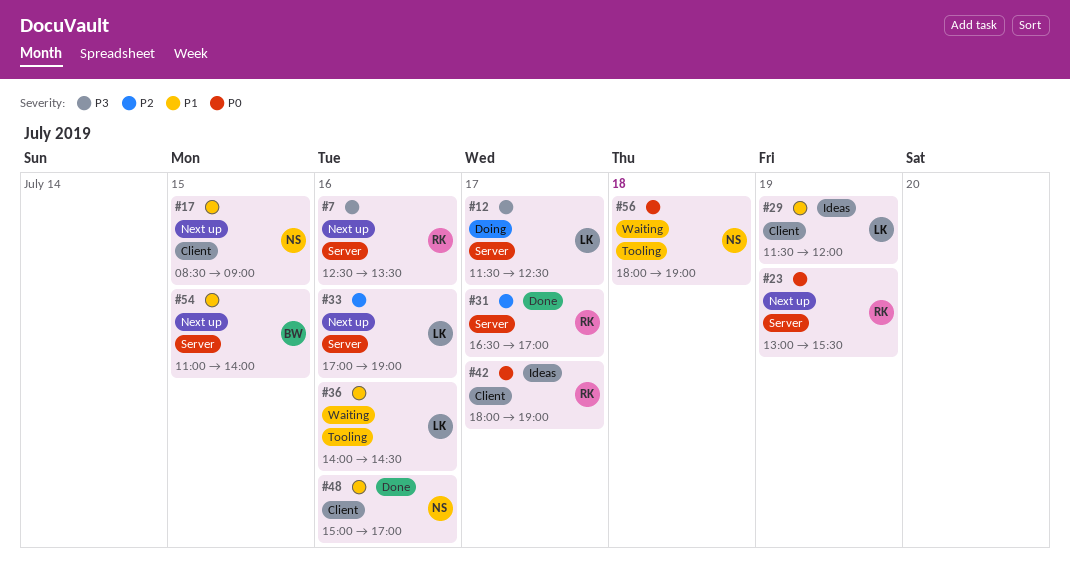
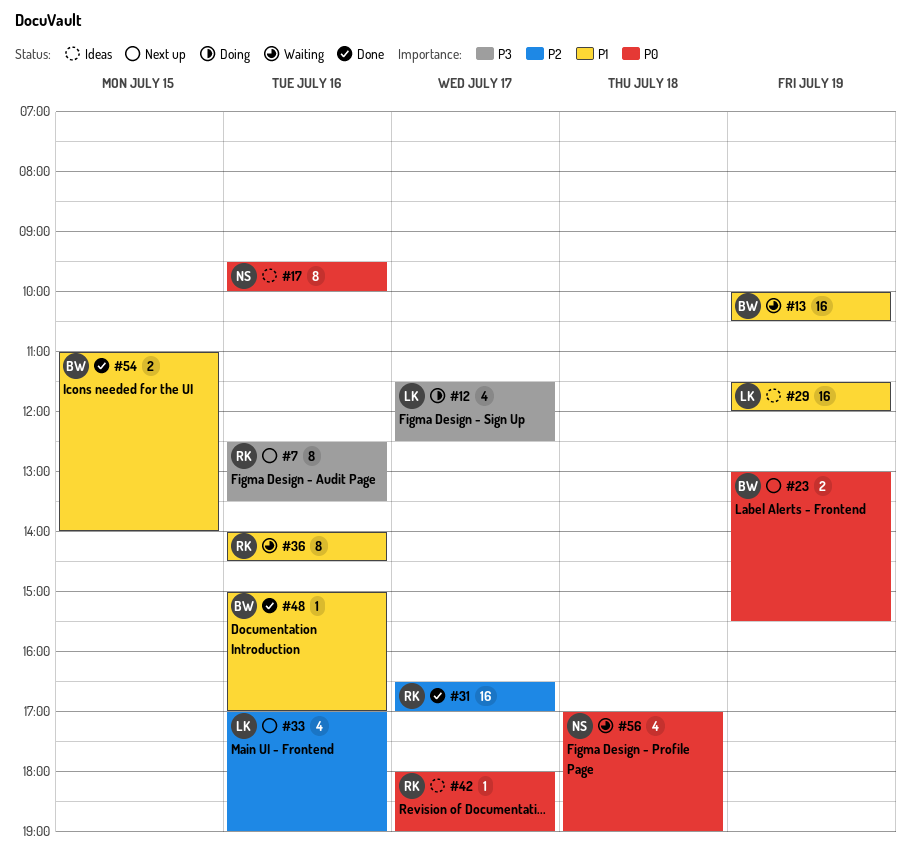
#13: none -> present
#17, status: Next up -> Ideas
#17, priority: P1 -> P0
#17, day: Jul 15 -> Jul 16
#17, begins: 08:30 -> 09:30
#17, ends: 09:00 -> 10:00
#23, owner: RK -> BW
#36, owner: LK -> RK
#48, owner: NS -> BW
#54, status: Next up -> Done
#56, begins: 18:00 -> 17:00

